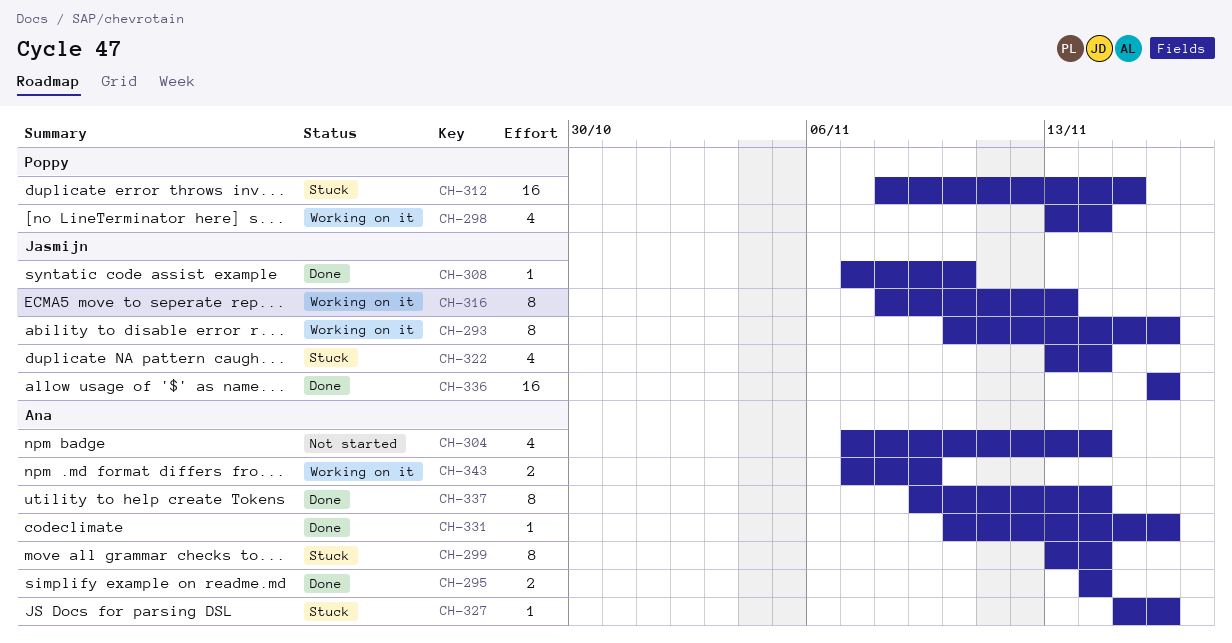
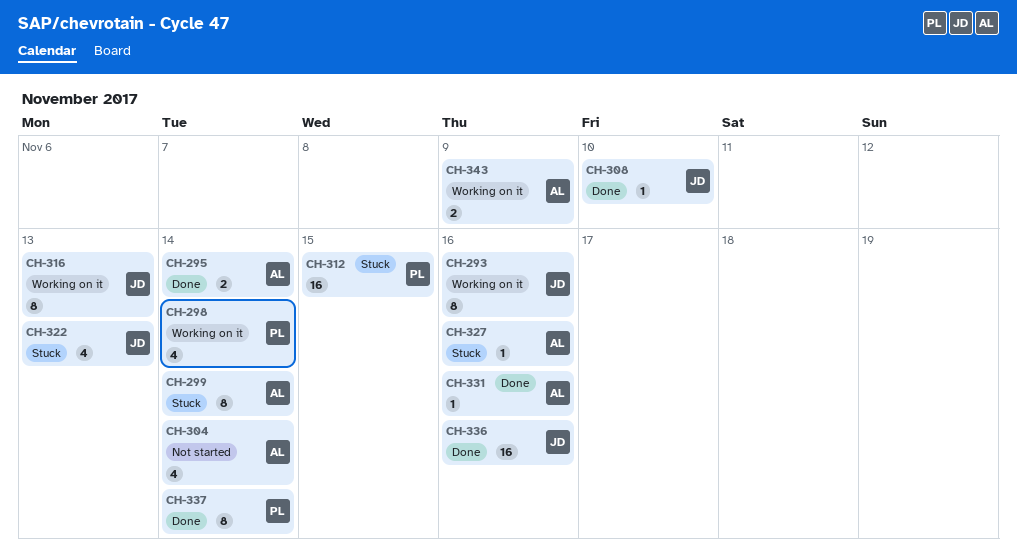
CH-322, due: Nov 14 -> Nov 13
CH-337, owner: Ana -> Poppy

